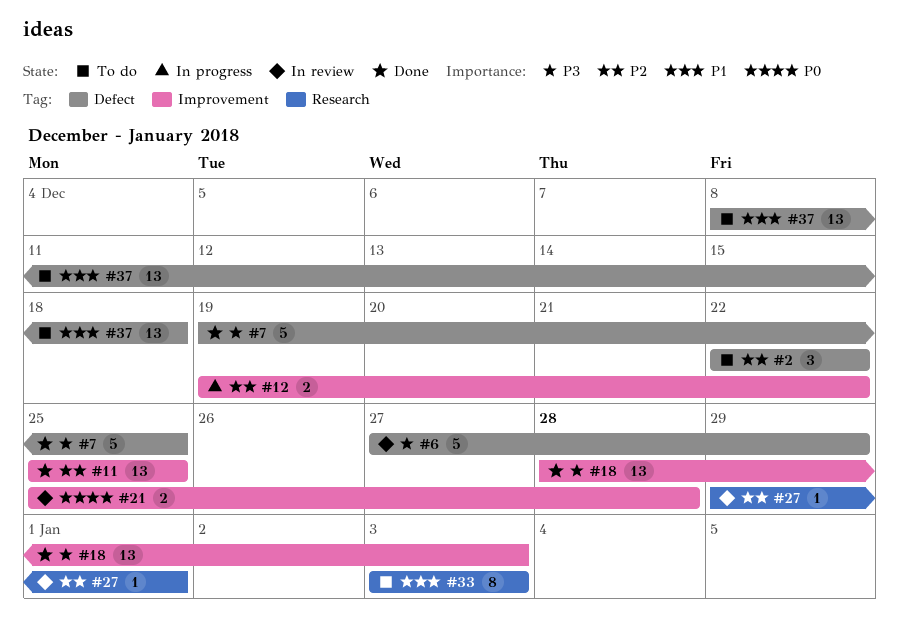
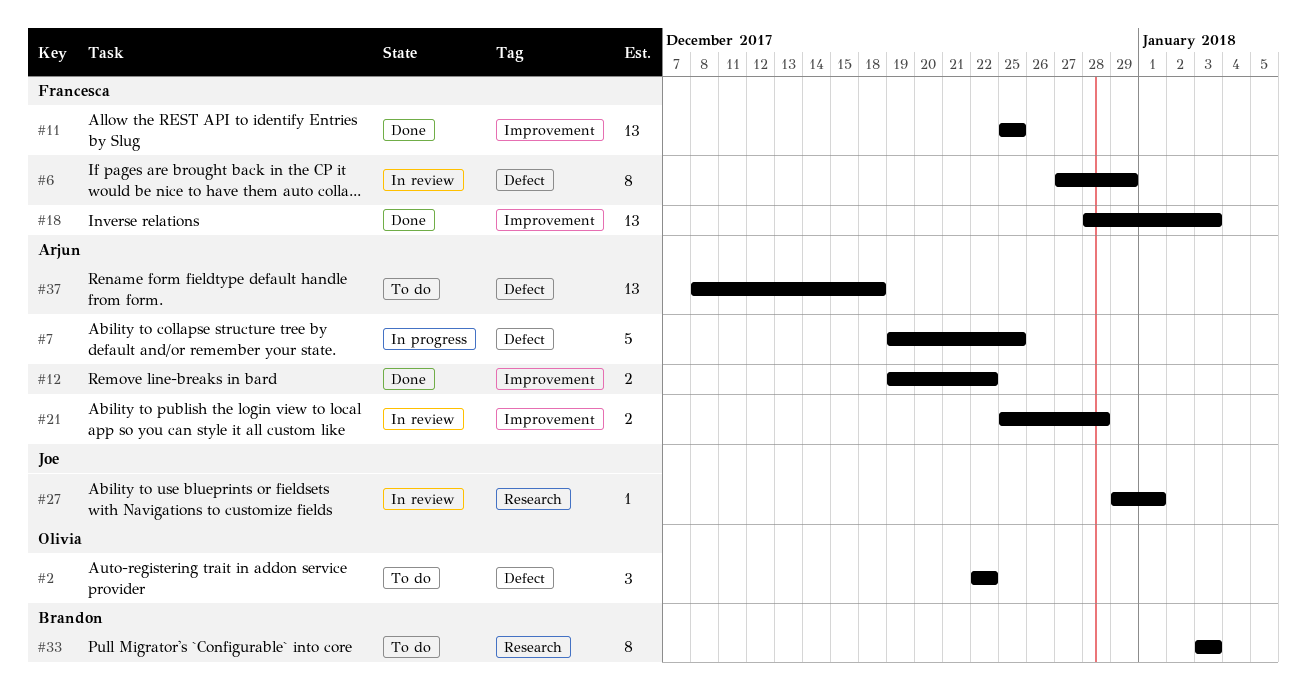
#6, estimate: 5 -> 8
#7, status: Done -> In progress
#12, status: In progress -> Done

